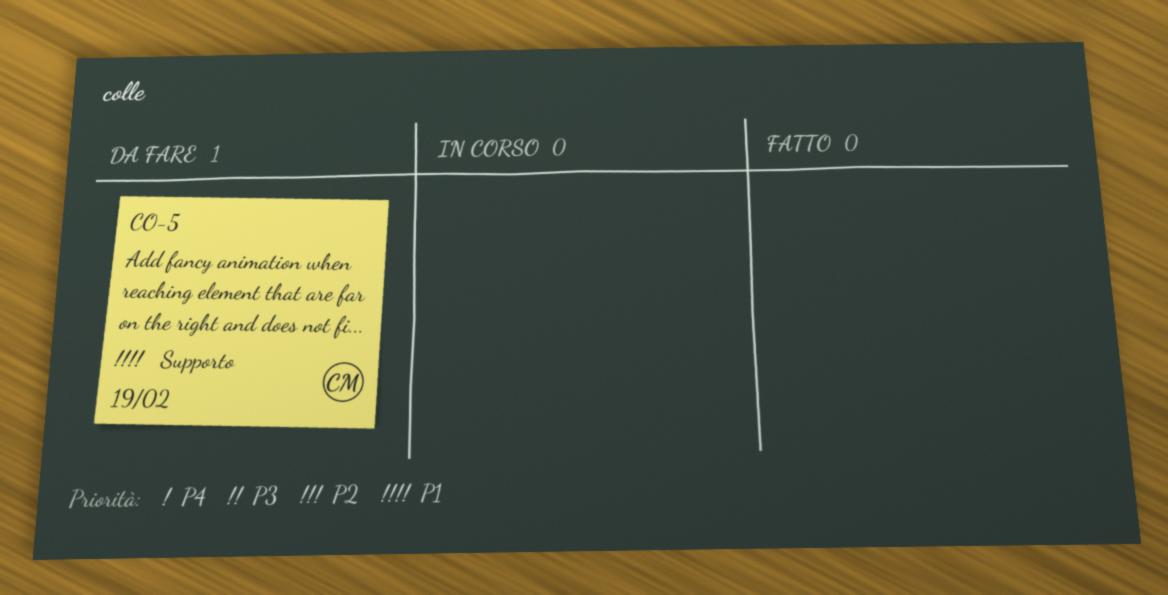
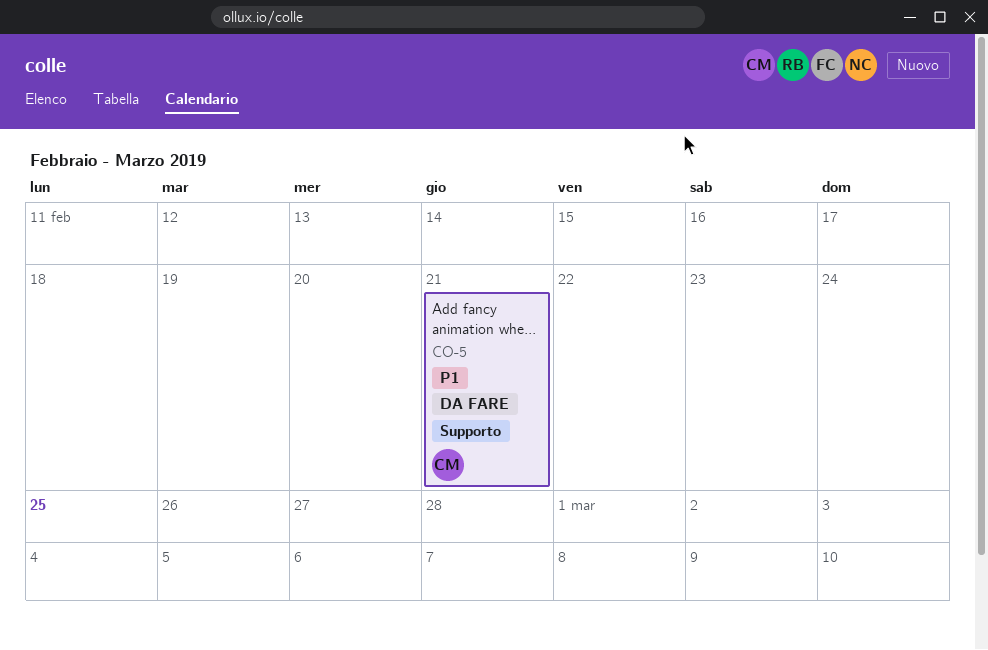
CO-5, due: Feb 19 -> Feb 21

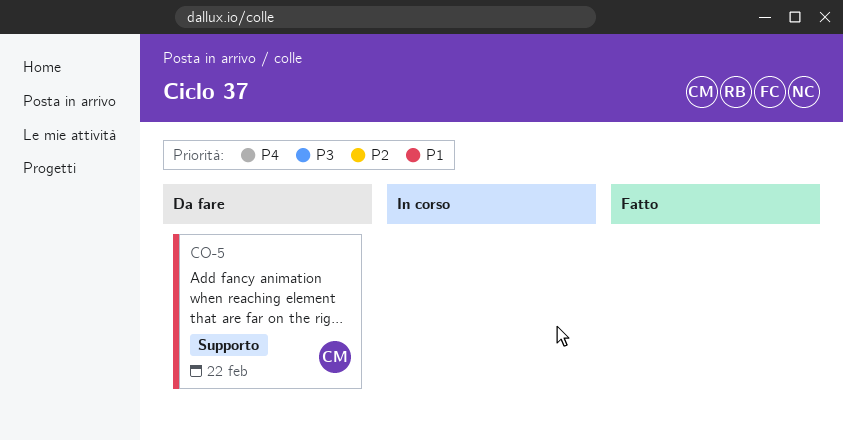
CO-5, due: Feb 21 -> Feb 22

